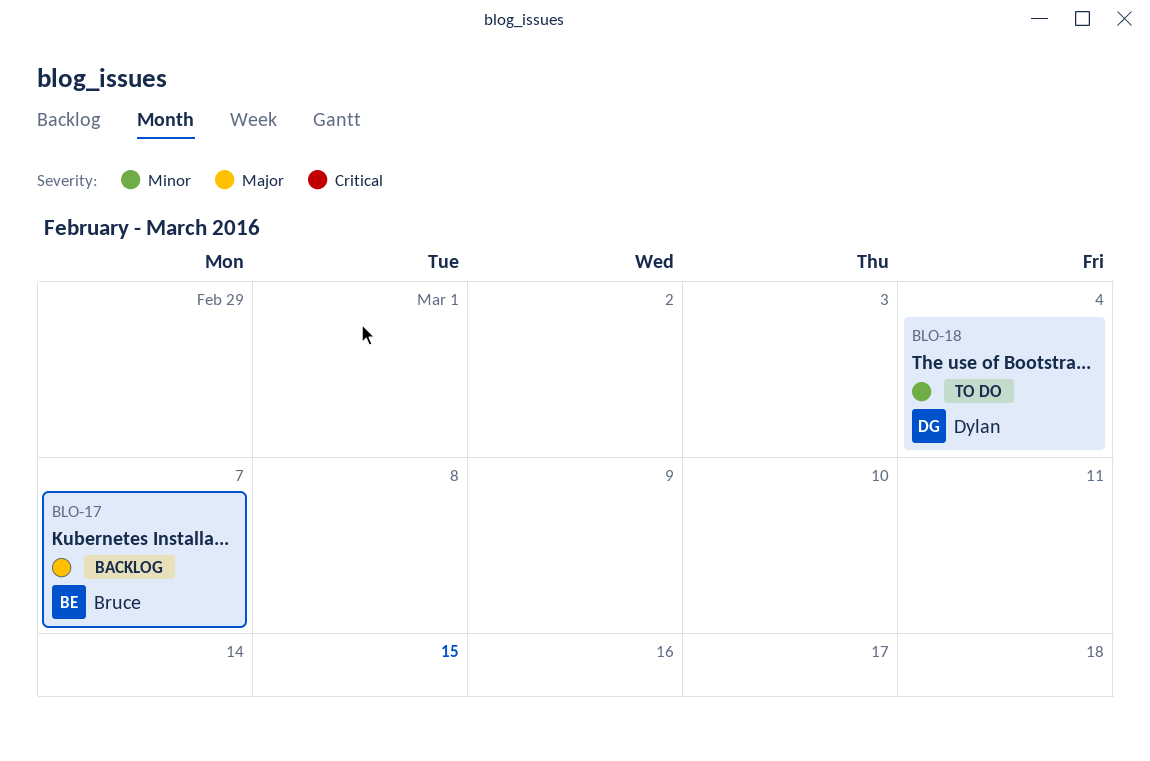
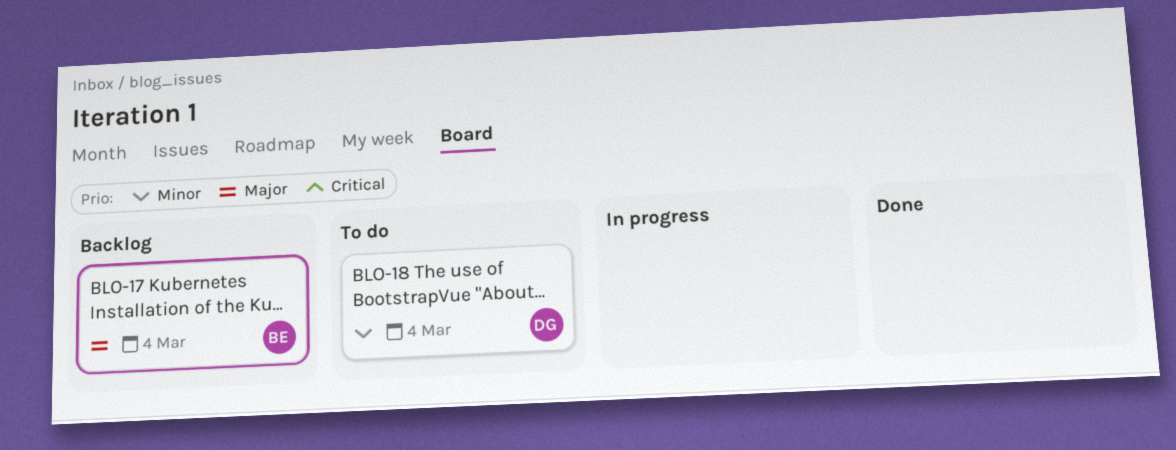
BLO-17, due: Mar 7 -> Mar 4

